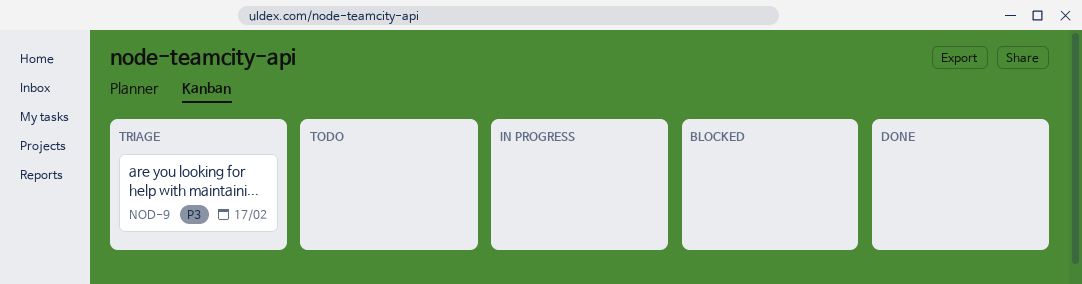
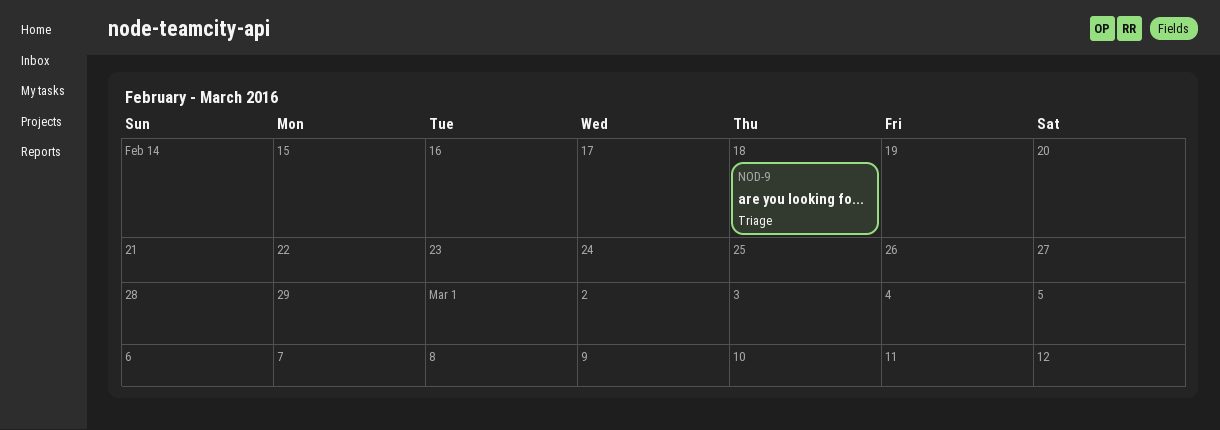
NOD-9, due: Feb 17 -> Feb 18

